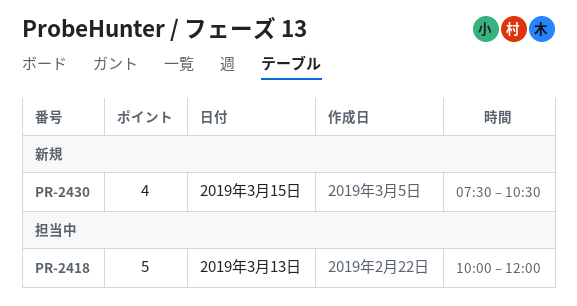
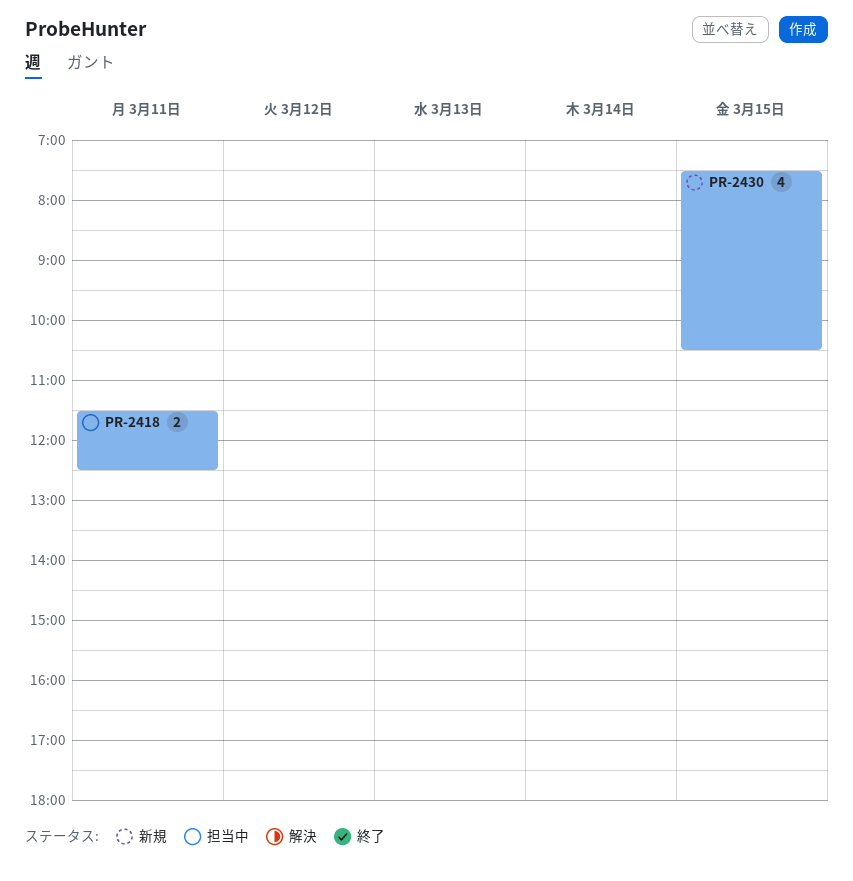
PR-2418, estimate: 5 -> 2
PR-2418, day: Mar 13 -> Mar 11
PR-2418, begins: 10:00 -> 11:30
PR-2418, ends: 12:00 -> 12:30

